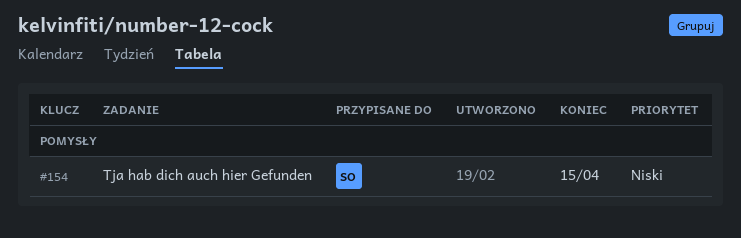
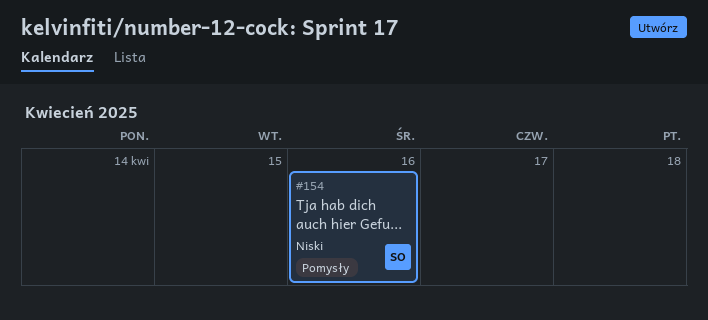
#154, due: Apr 15 -> Apr 16

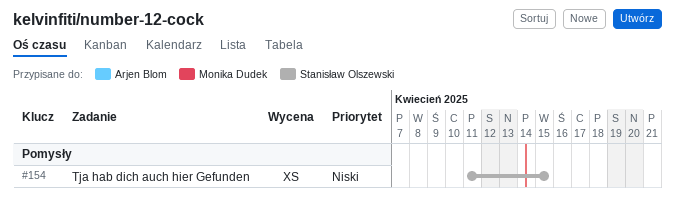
#154, due: Apr 16 -> Apr 15

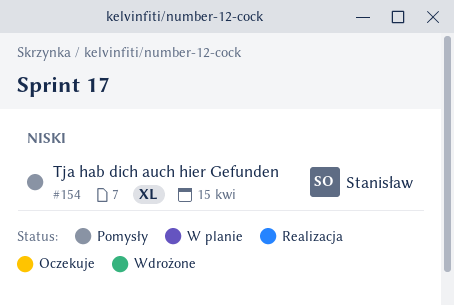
#154, estimate: XS -> XL

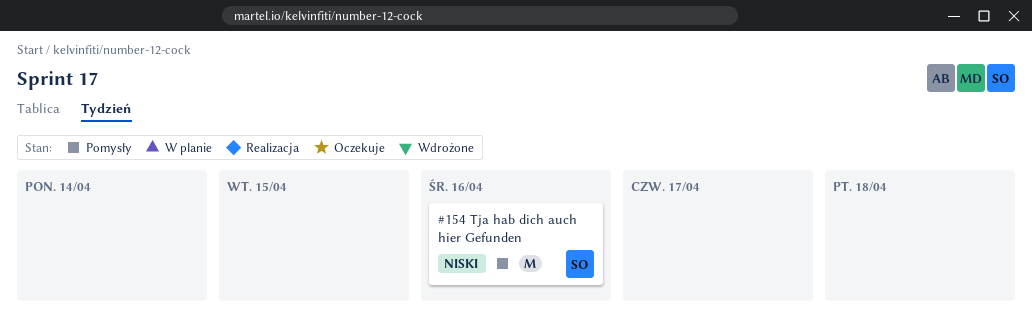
#154, estimate: XL -> M
#154, due: Apr 15 -> Apr 16

